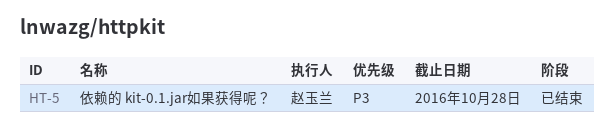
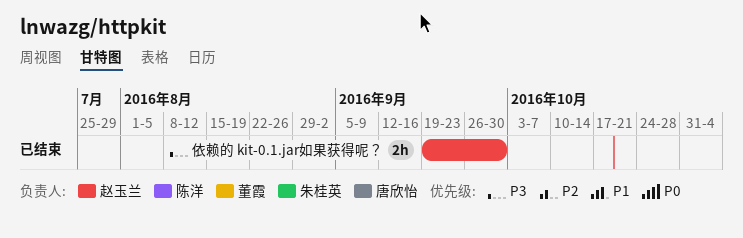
依赖的 kit-0.1.jar如果获得呢？, due: Oct 28 -> Sep 30

